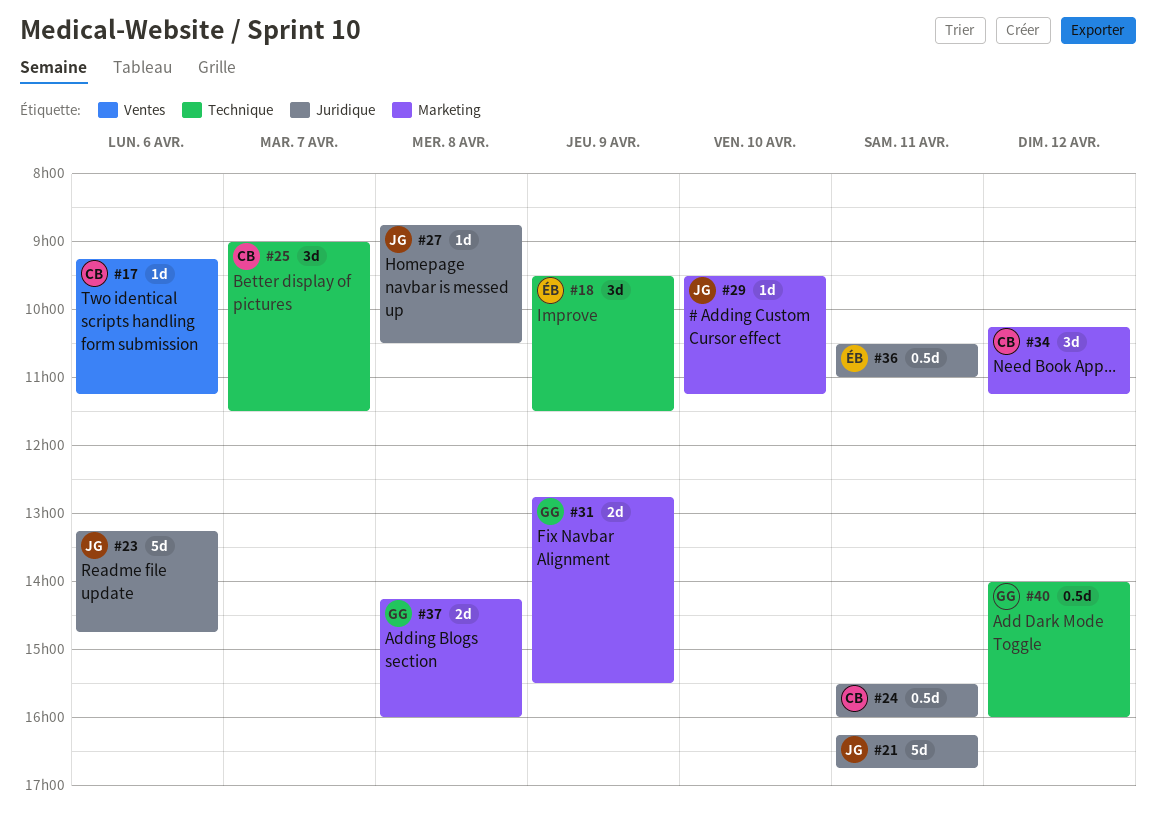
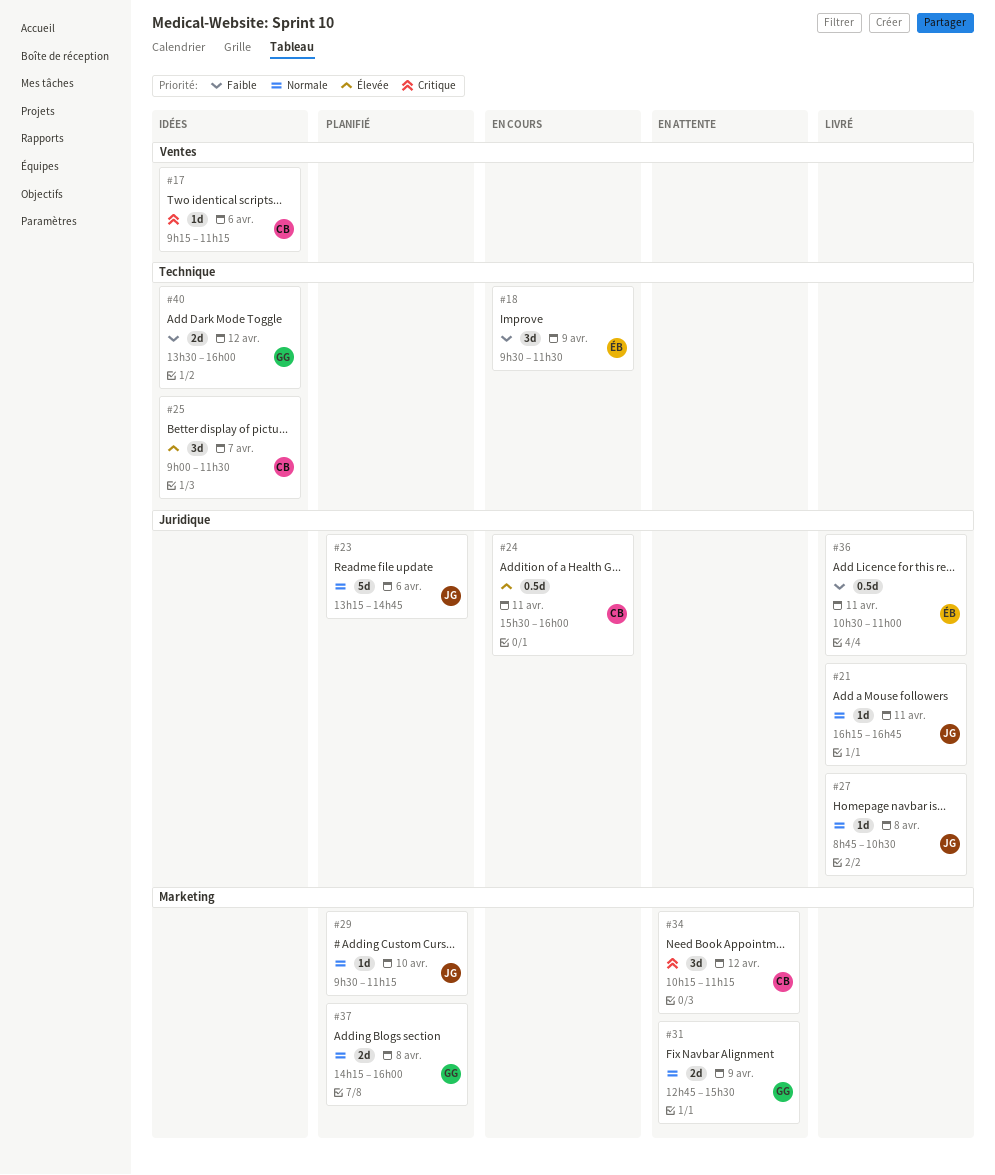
#21, estimate: 5d -> 1d
#40, estimate: 0.5d -> 2d
#40, begins: 14:00 -> 13:30

